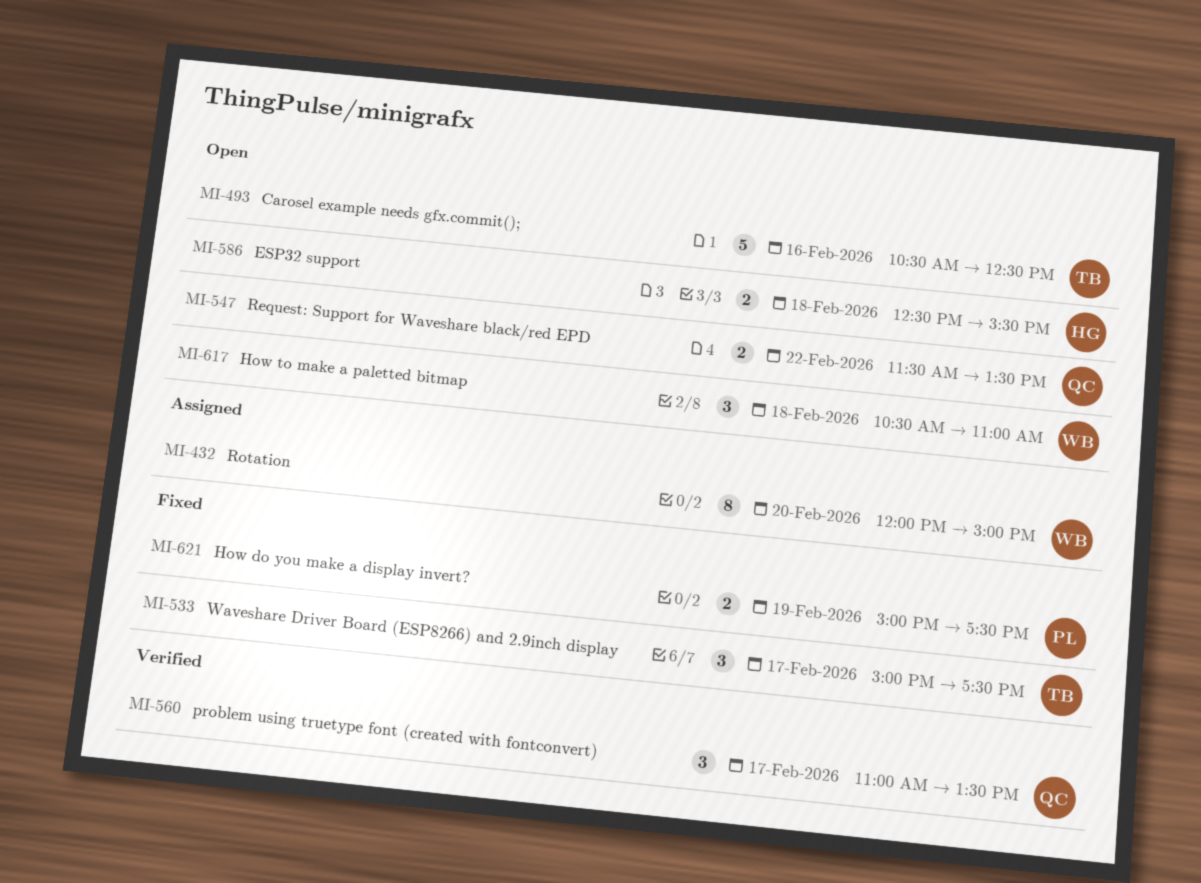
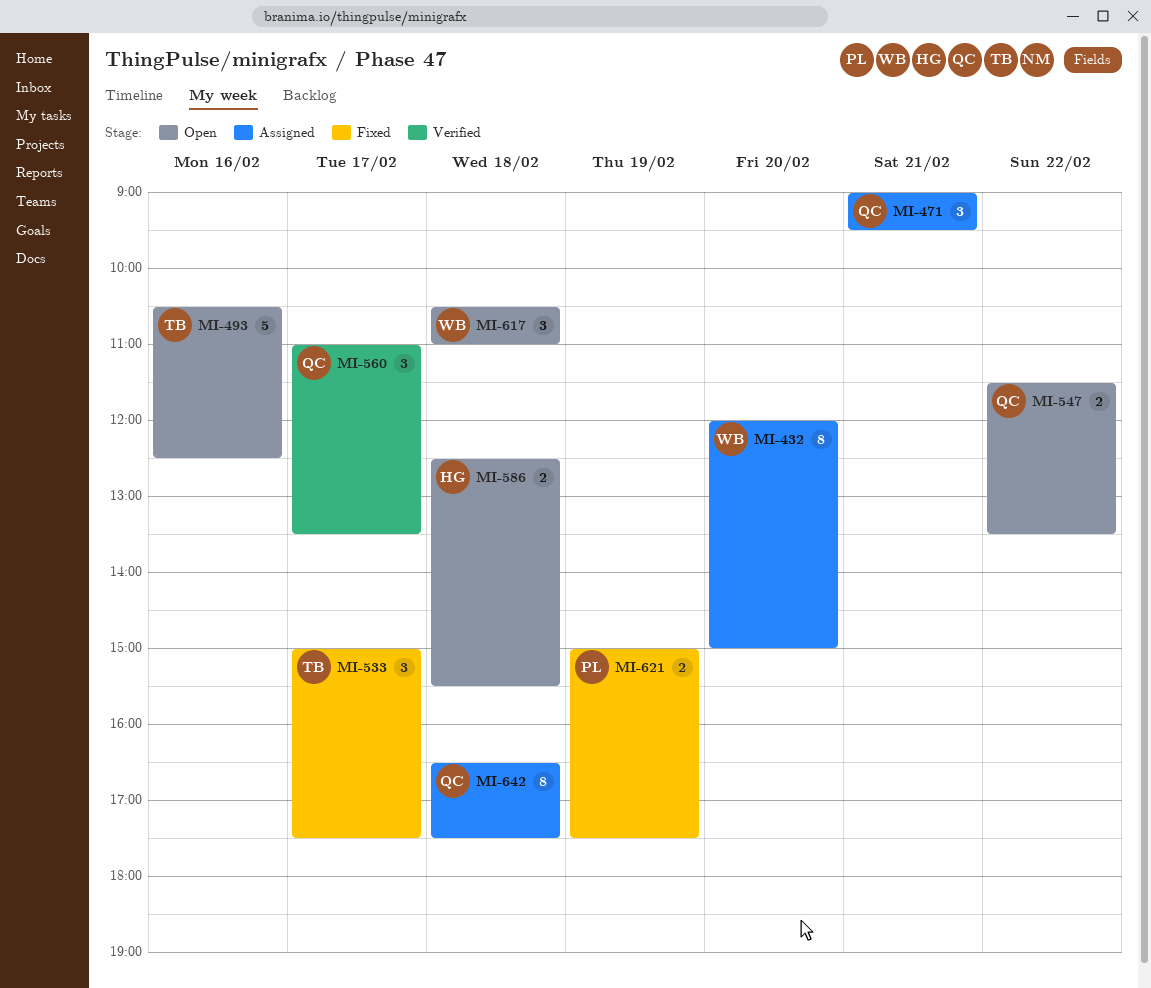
MI-471: none -> present
MI-642: none -> present

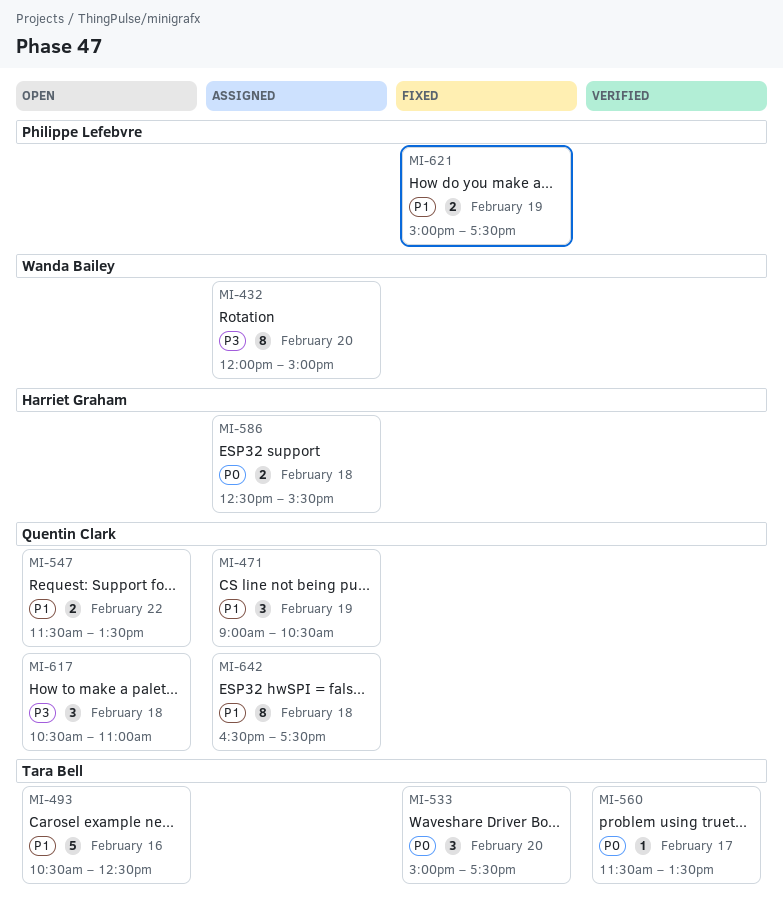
MI-471, day: Feb 21 -> Feb 19
MI-471, ends: 09:30 -> 10:30
MI-533, day: Feb 17 -> Feb 20
MI-560, owner: Quentin Clark -> Tara Bell
MI-560, estimate: 3 -> 1
MI-560, begins: 11:00 -> 11:30
MI-586, status: Open -> Assigned
MI-617, owner: Wanda Bailey -> Quentin Clark

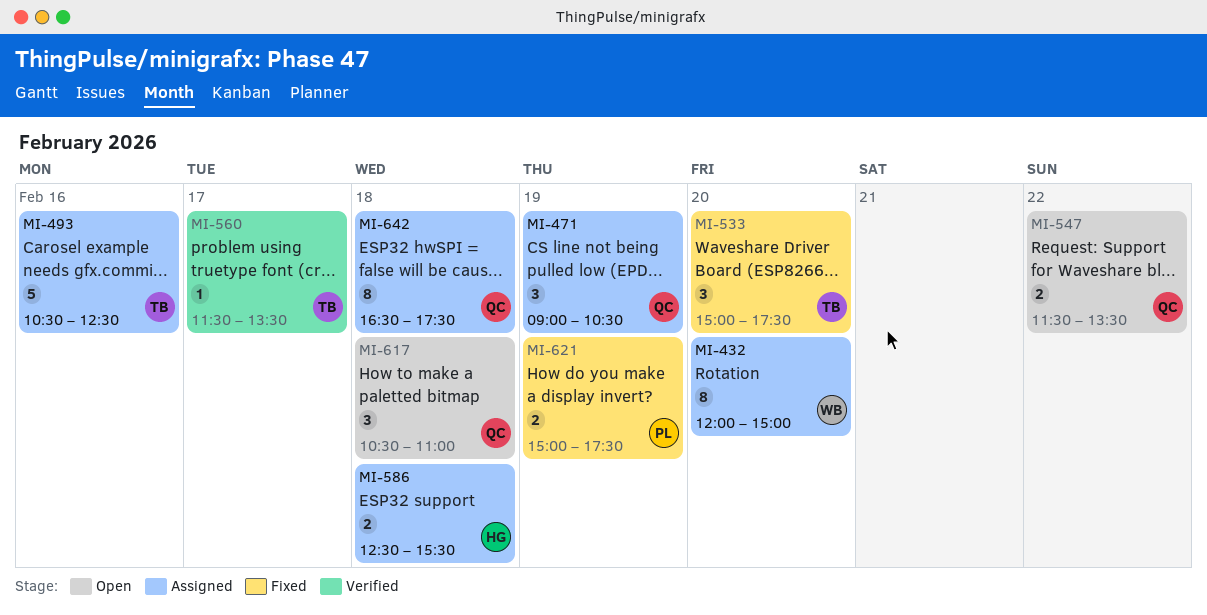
MI-493, status: Open -> Assigned

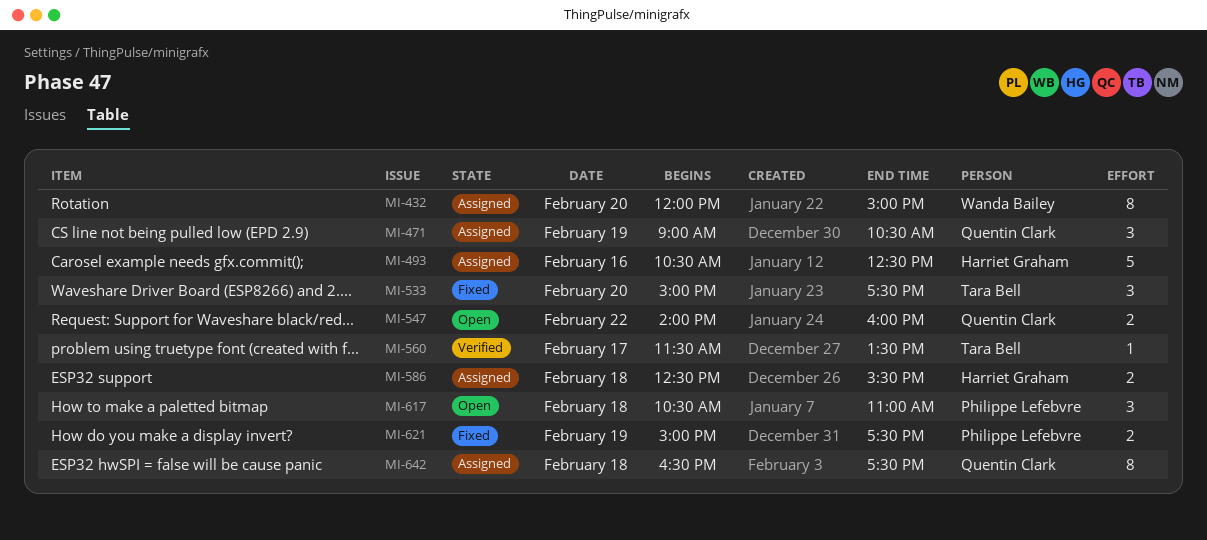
MI-493, owner: Tara Bell -> Harriet Graham
MI-547, begins: 11:30 -> 14:00
MI-547, ends: 13:30 -> 16:00
MI-617, owner: Quentin Clark -> Philippe Lefebvre

